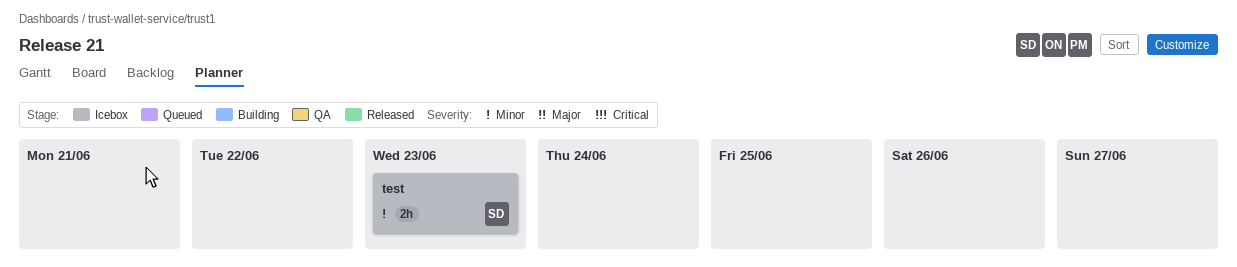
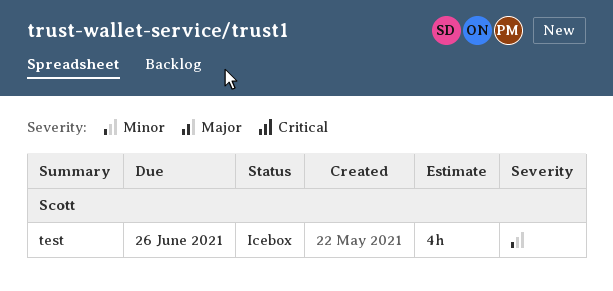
test, estimate: 2h -> 4h
test, due: Jun 23 -> Jun 26

